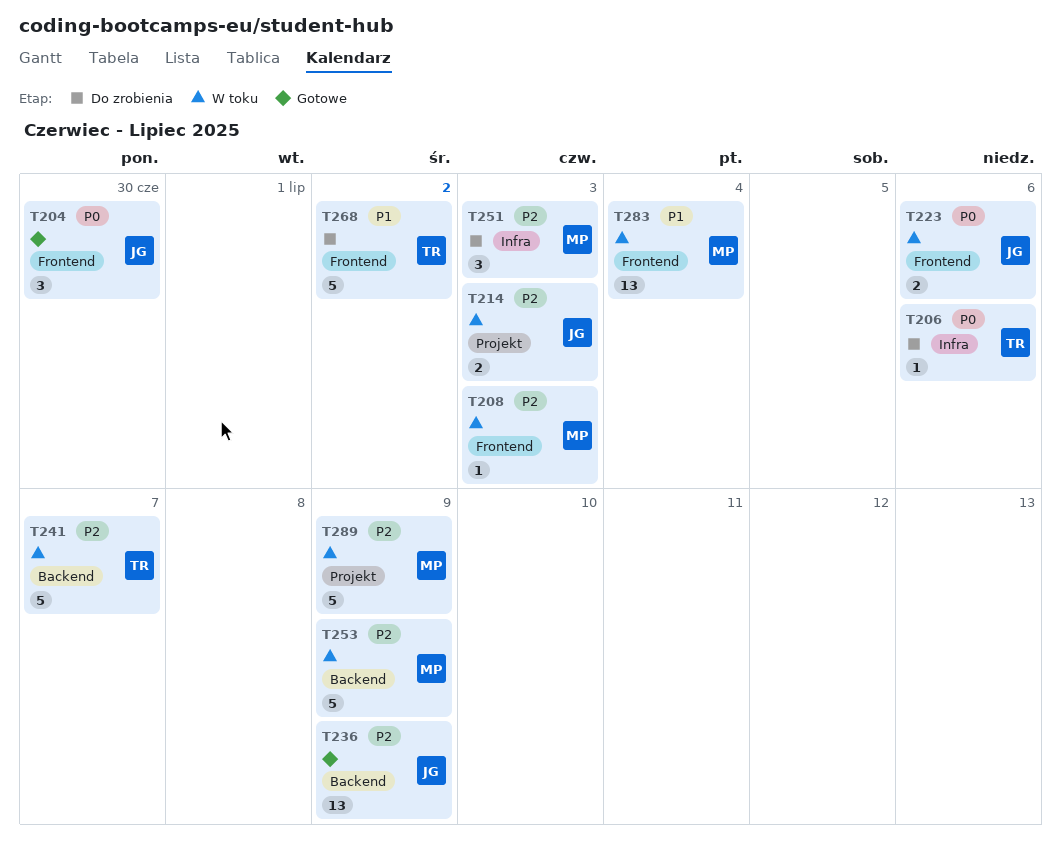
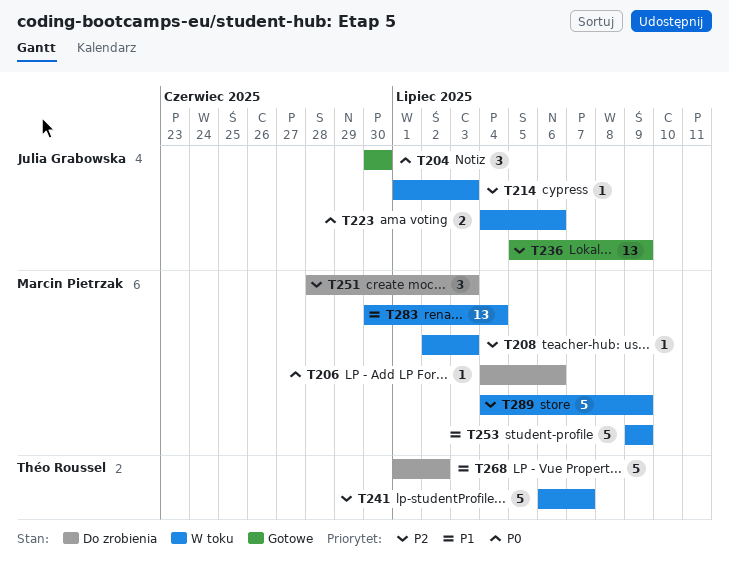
T206, owner: Théo Roussel -> Marcin Pietrzak
T214, estimate: 2 -> 1
T253, priority: P2 -> P1

